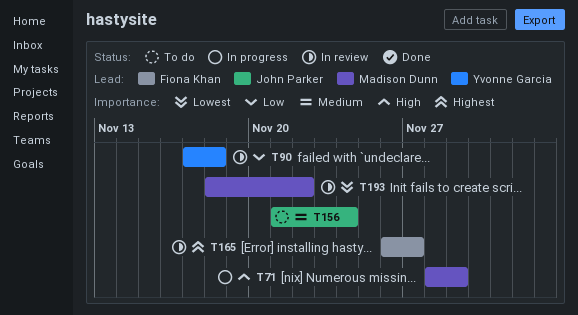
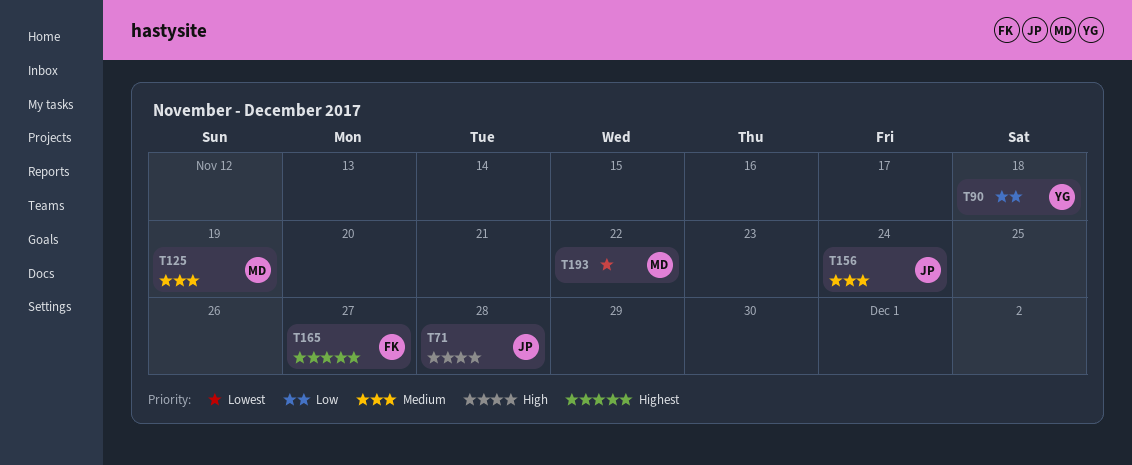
T71, owner: Madison Dunn -> John Parker
T71, due: Nov 29 -> Nov 28
T125: none -> present

